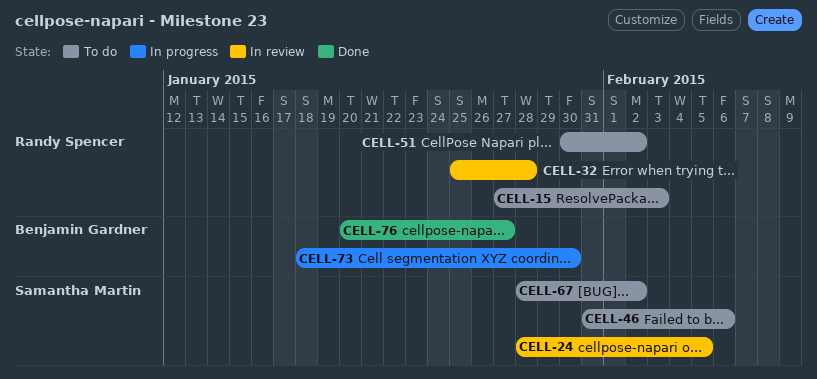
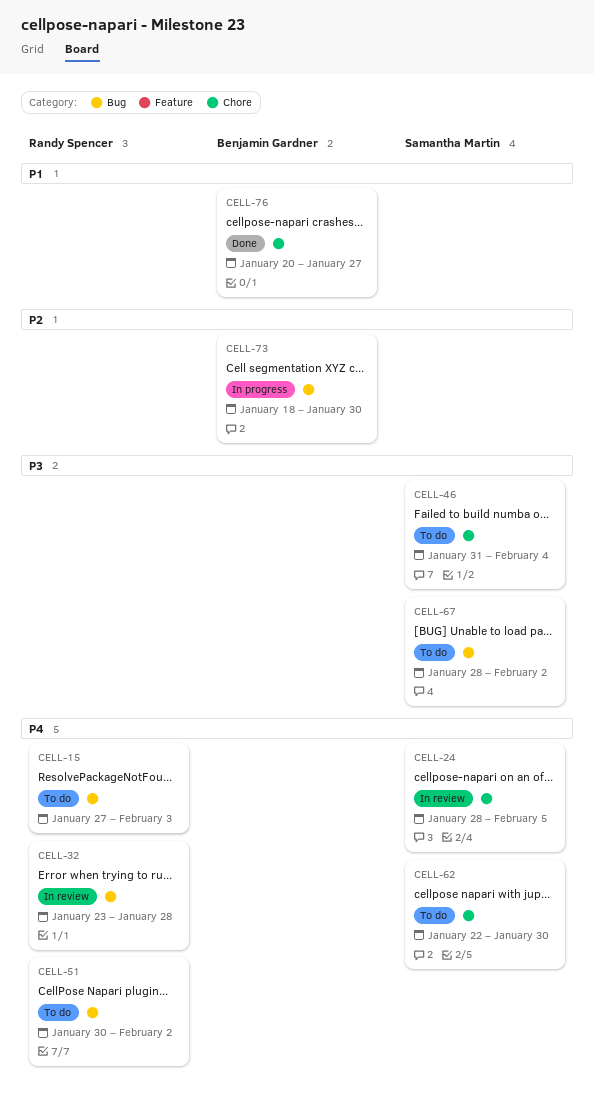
CELL-32, start: Jan 25 -> Jan 23
CELL-46, due: Feb 6 -> Feb 4
CELL-62: none -> present

